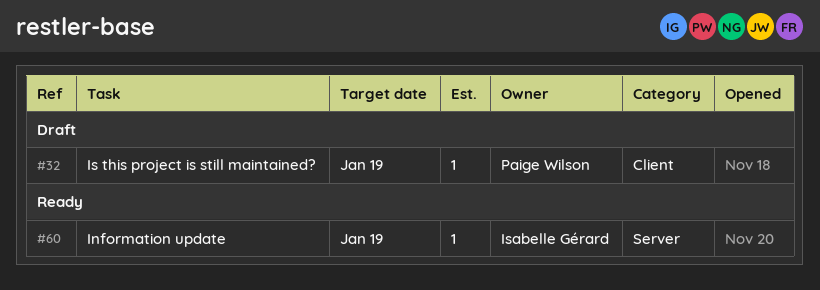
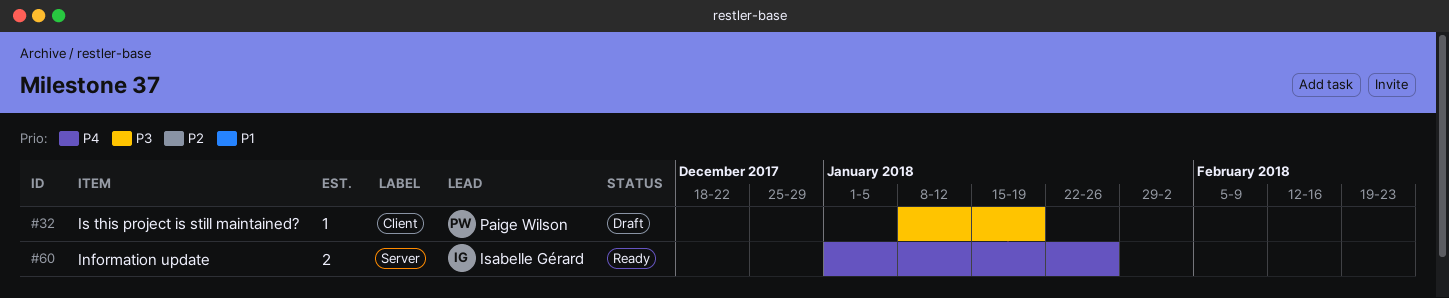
#60, estimate: 1 -> 2
#60, due: Jan 19 -> Jan 26

